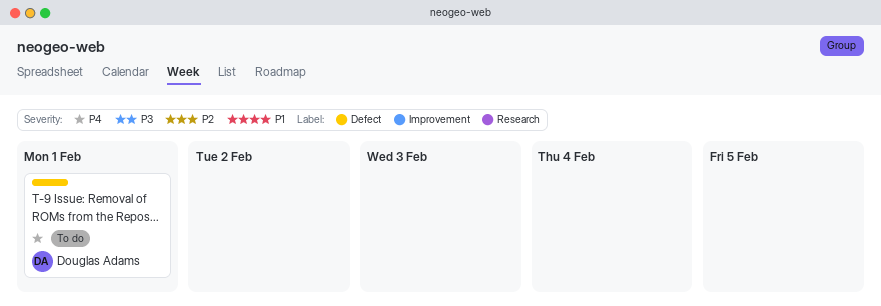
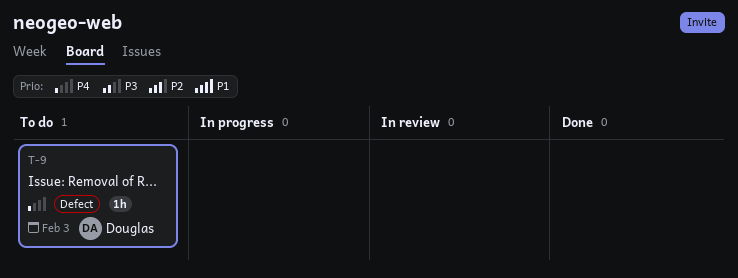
T-9, due: Feb 1 -> Feb 3

